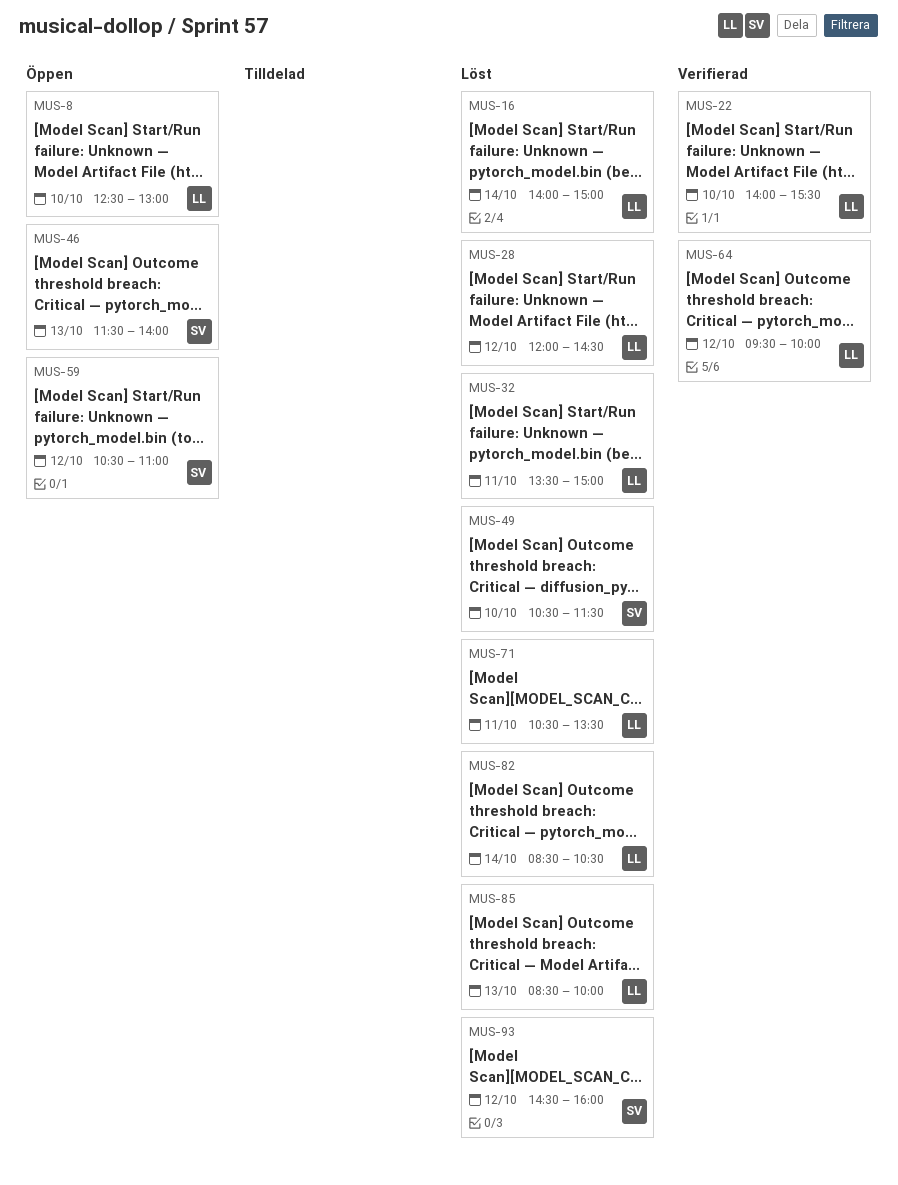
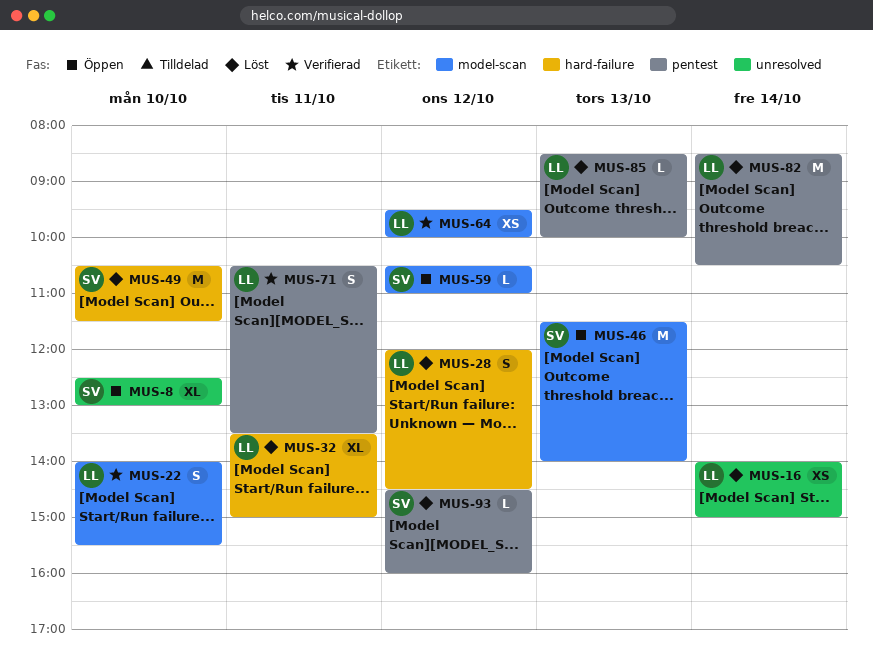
MUS-8, owner: LL -> SV
MUS-71, status: Löst -> Verifierad

